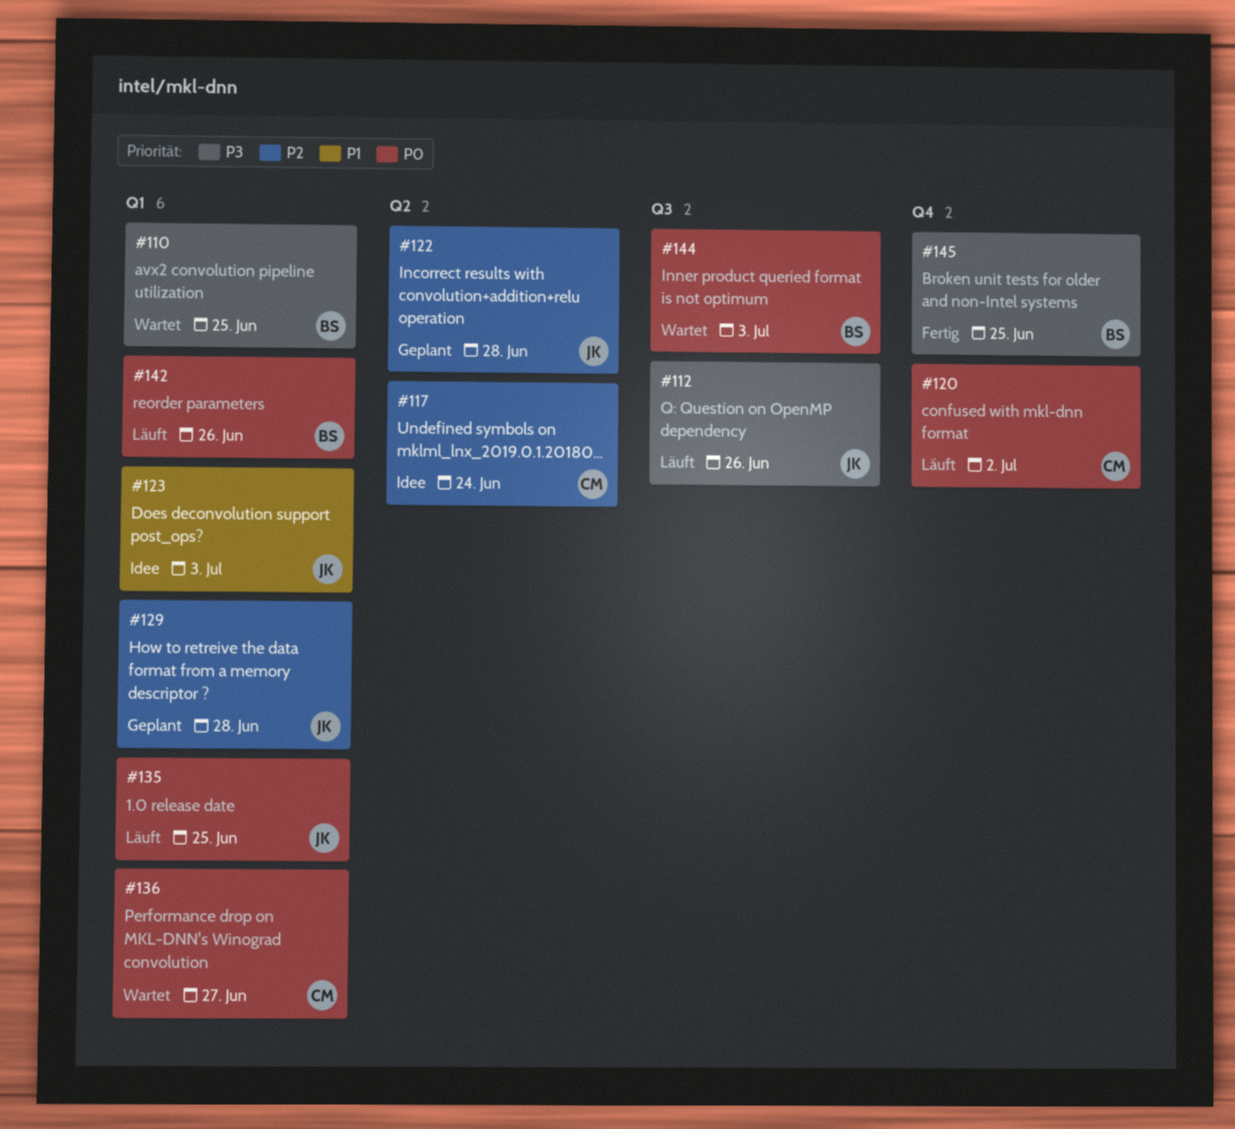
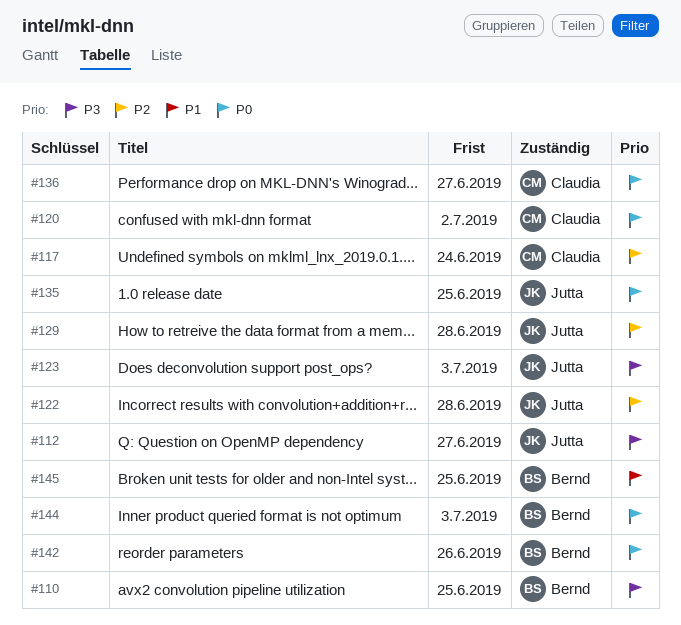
#112, due: Jun 26 -> Jun 27
#123, priority: P1 -> P3
#145, priority: P3 -> P1

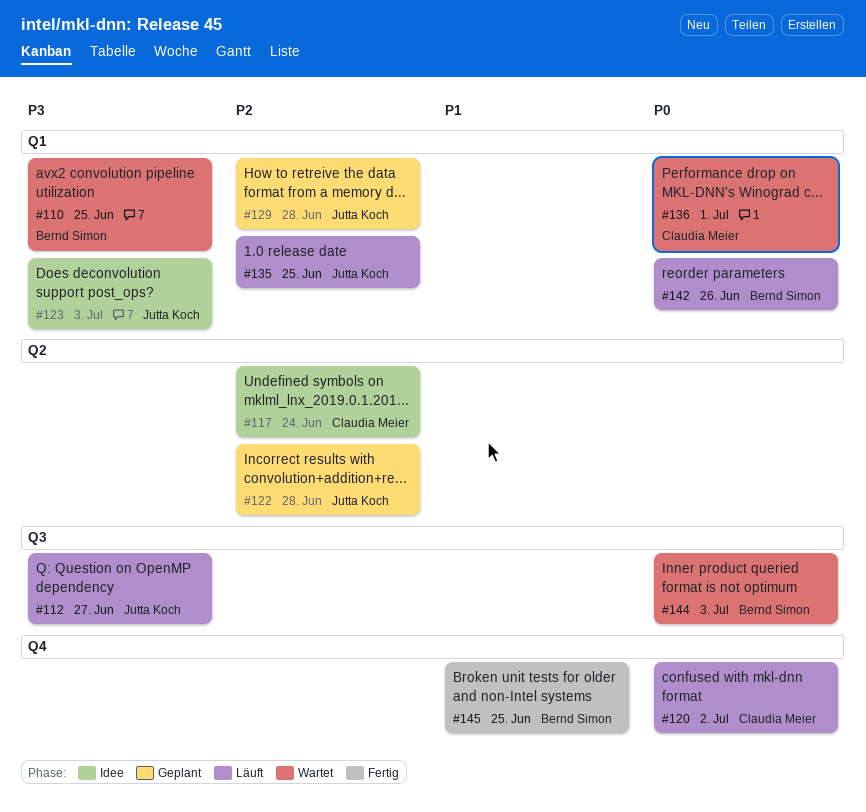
#135, priority: P0 -> P2
#136, due: Jun 27 -> Jul 1

